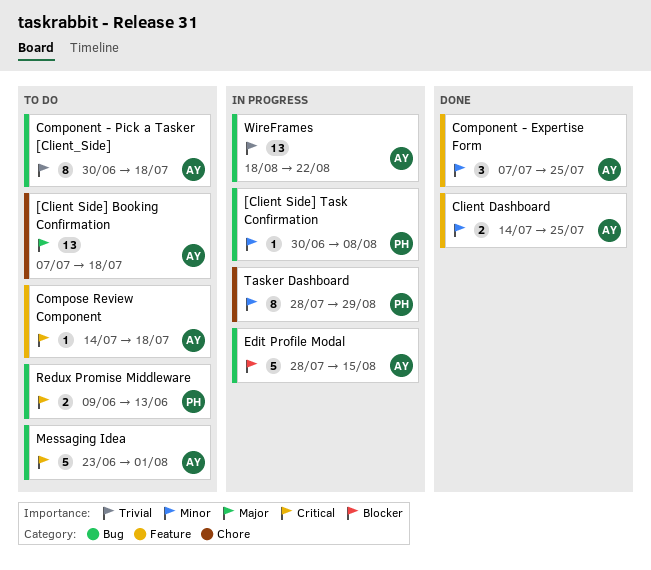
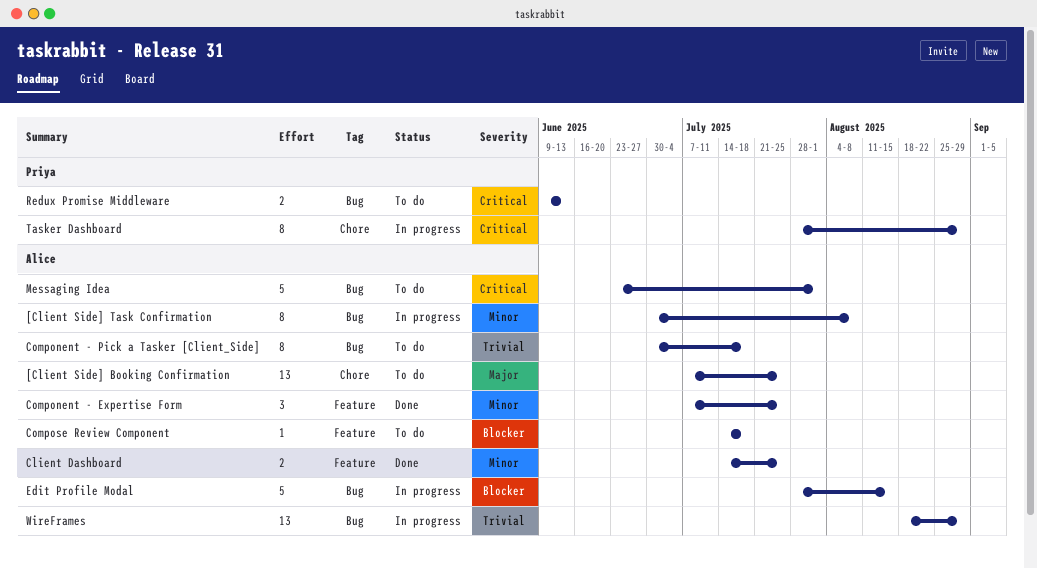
[Client Side] Booking Confirmation, due: Jul 18 -> Jul 25
[Client Side] Task Confirmation, owner: Priya -> Alice
[Client Side] Task Confirmation, estimate: 1 -> 8
Compose Review Component, priority: Critical -> Blocker
Tasker Dashboard, priority: Minor -> Critical
WireFrames, due: Aug 22 -> Aug 29

